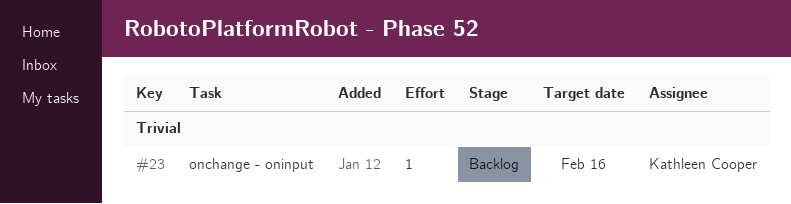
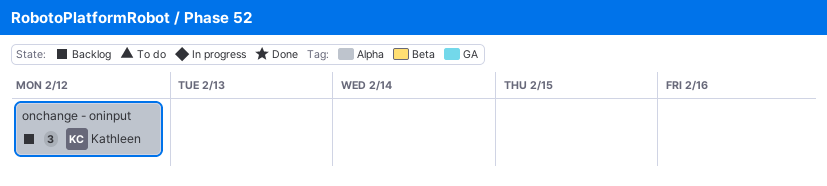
onchange - oninput, estimate: 1 -> 3
onchange - oninput, due: Feb 16 -> Feb 12

